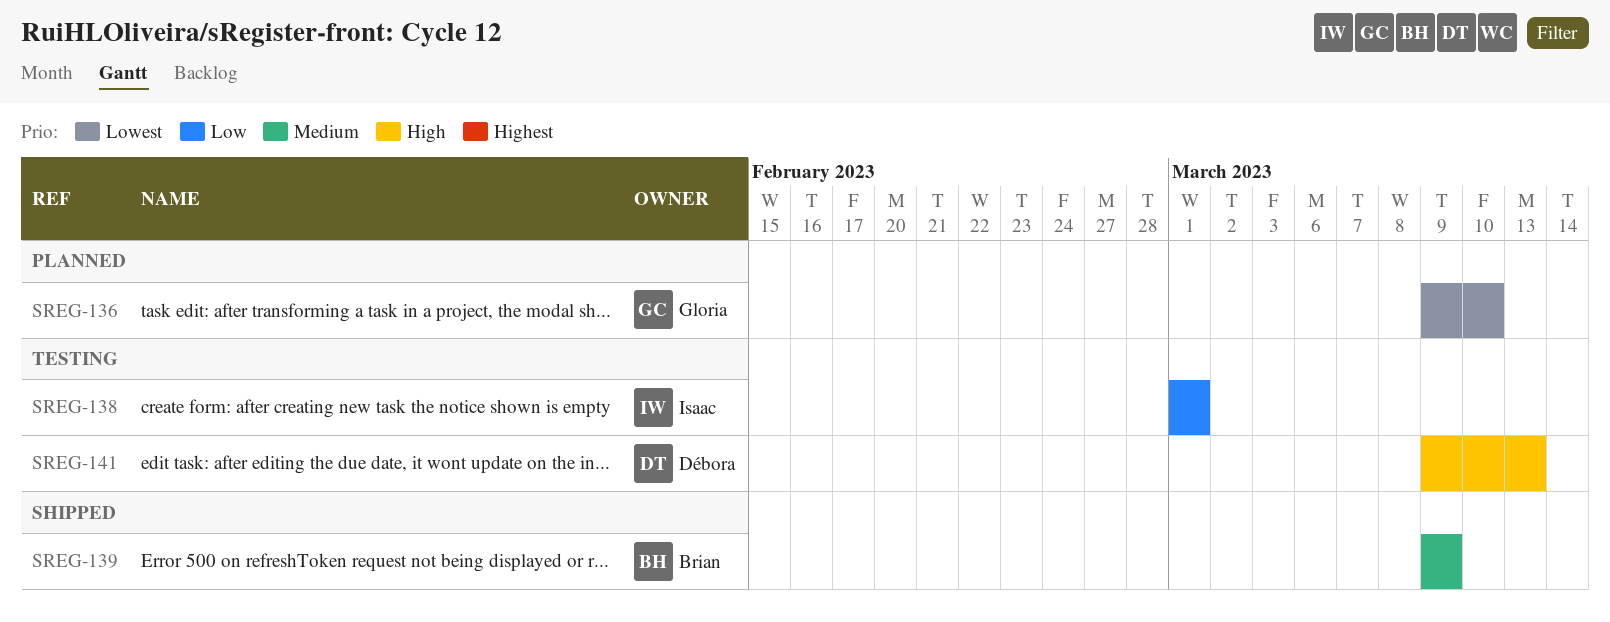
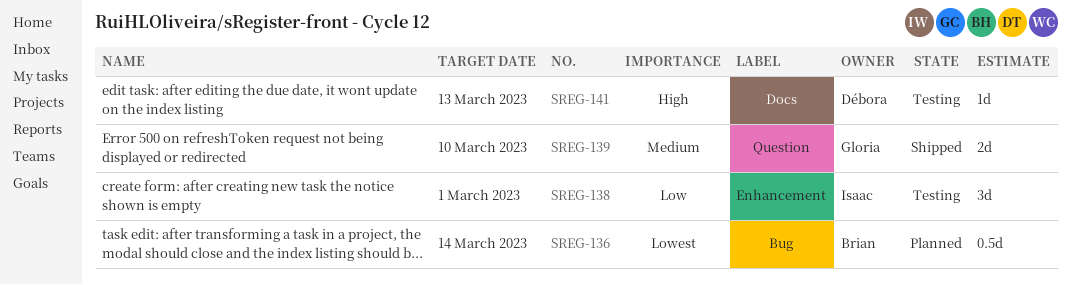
SREG-136, owner: Gloria -> Brian
SREG-136, due: Mar 10 -> Mar 14
SREG-139, owner: Brian -> Gloria
SREG-139, due: Mar 9 -> Mar 10

